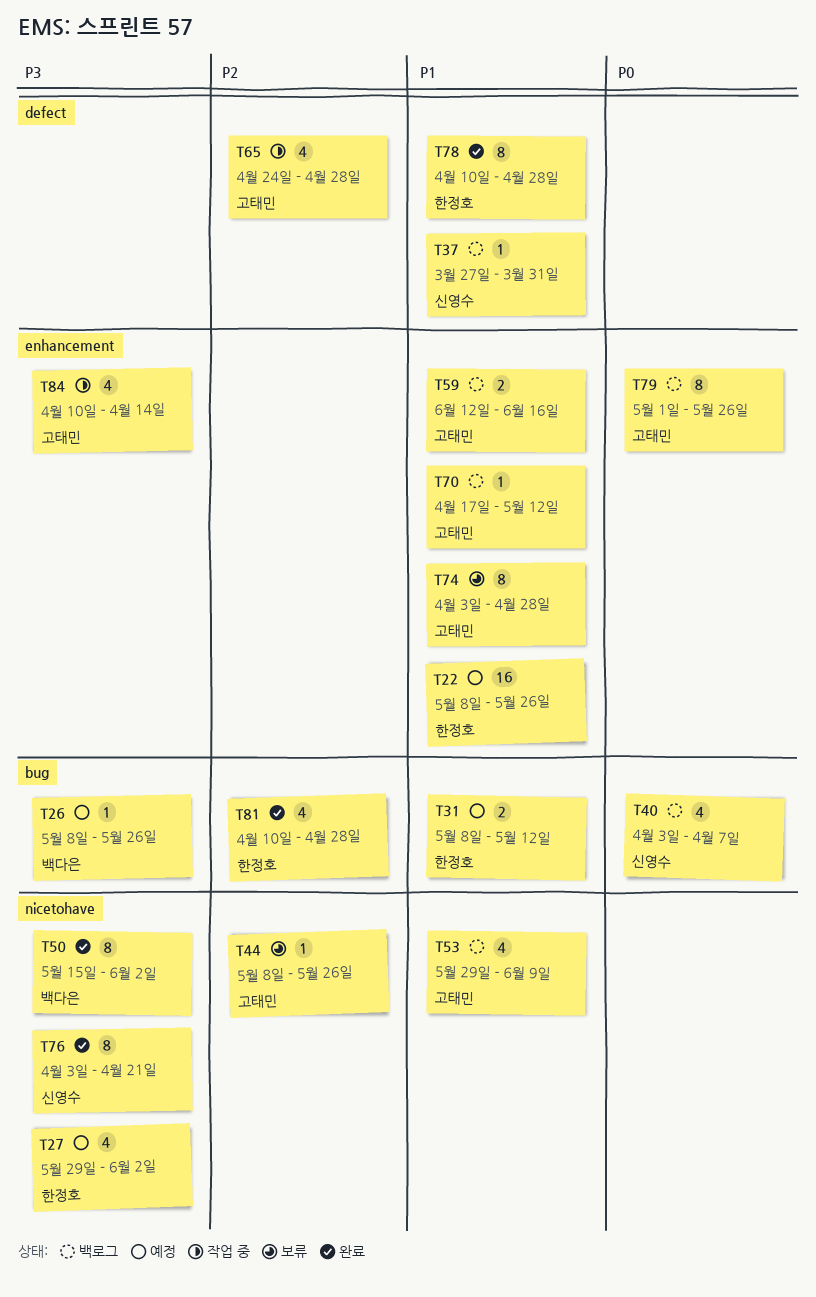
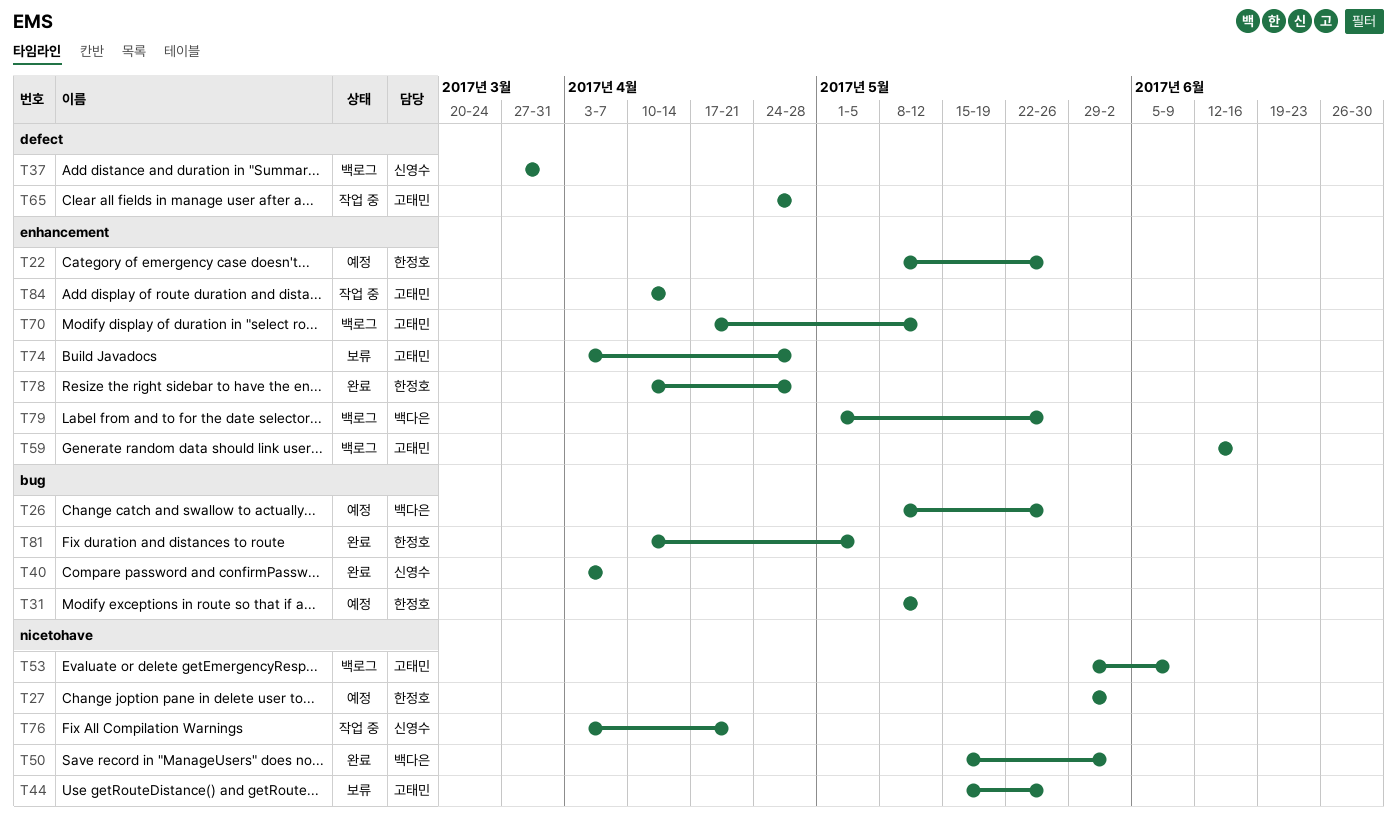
T40, status: 백로그 -> 완료
T44, start: May 8 -> May 15
T76, status: 완료 -> 작업 중
T78, label: defect -> enhancement
T79, owner: 고태민 -> 백다은
T81, due: Apr 28 -> May 5

